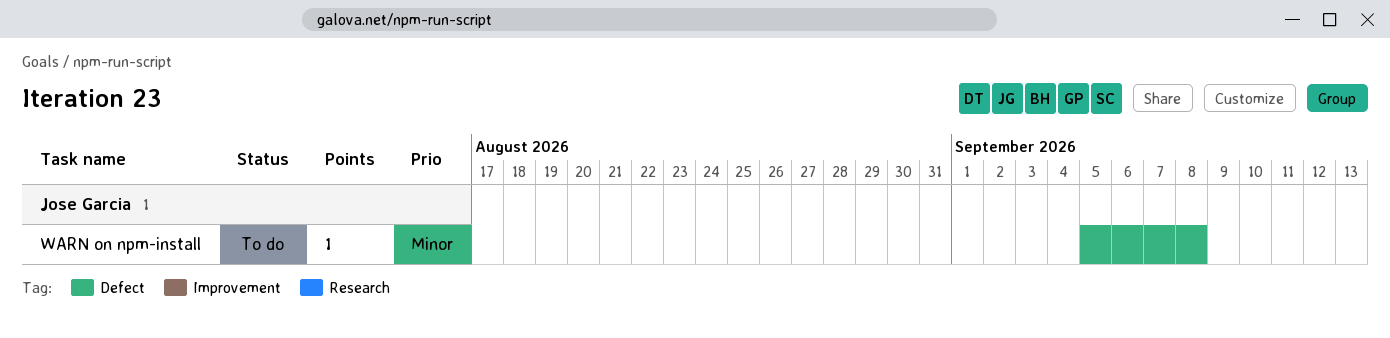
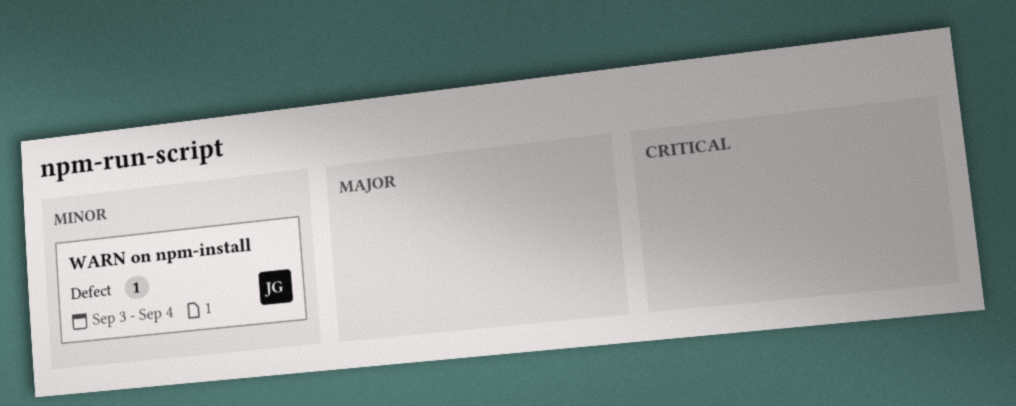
WARN on npm-install, start: Sep 5 -> Sep 3
WARN on npm-install, due: Sep 8 -> Sep 4

